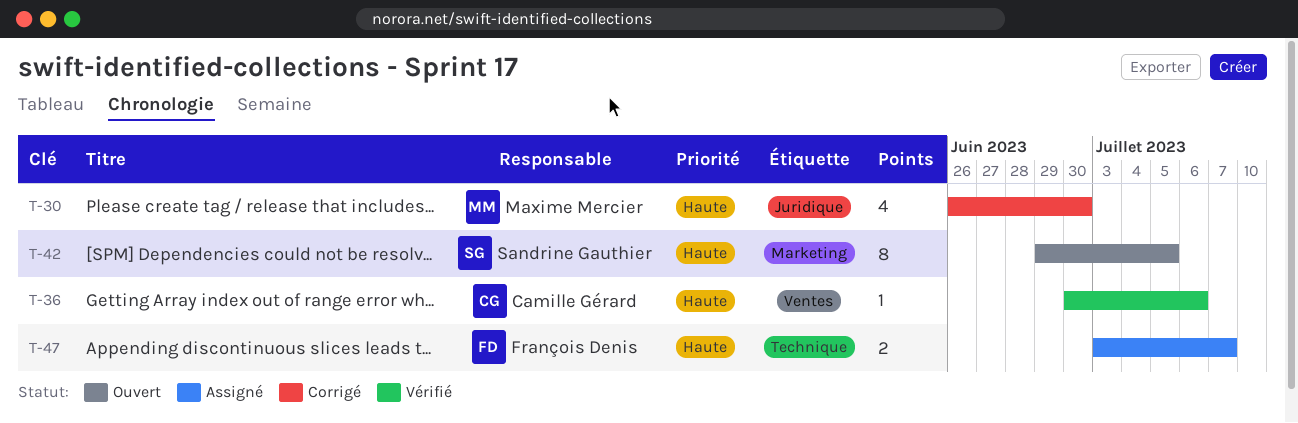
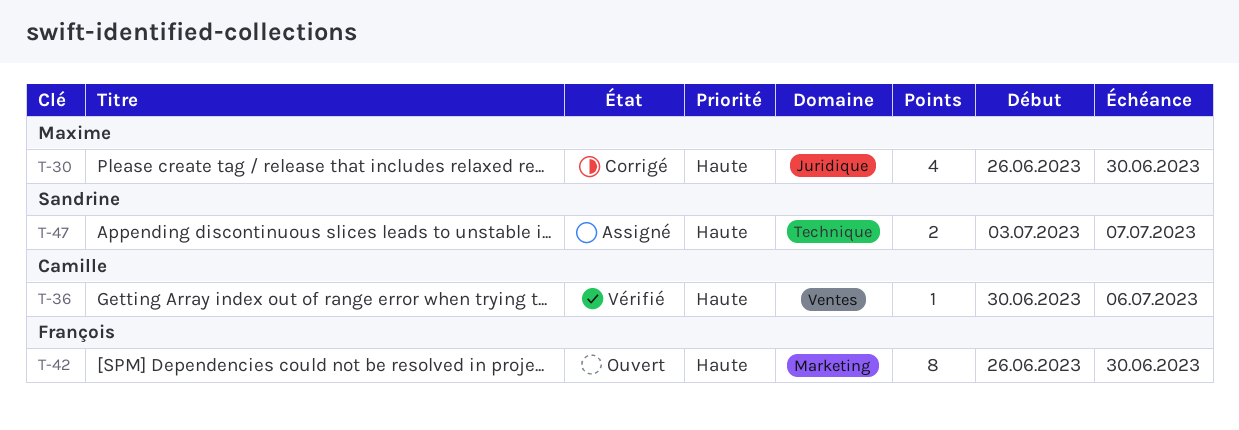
T-42, owner: Sandrine Gauthier -> François Denis
T-42, start: Jun 29 -> Jun 26
T-42, due: Jul 5 -> Jun 30
T-47, owner: François Denis -> Sandrine Gauthier

